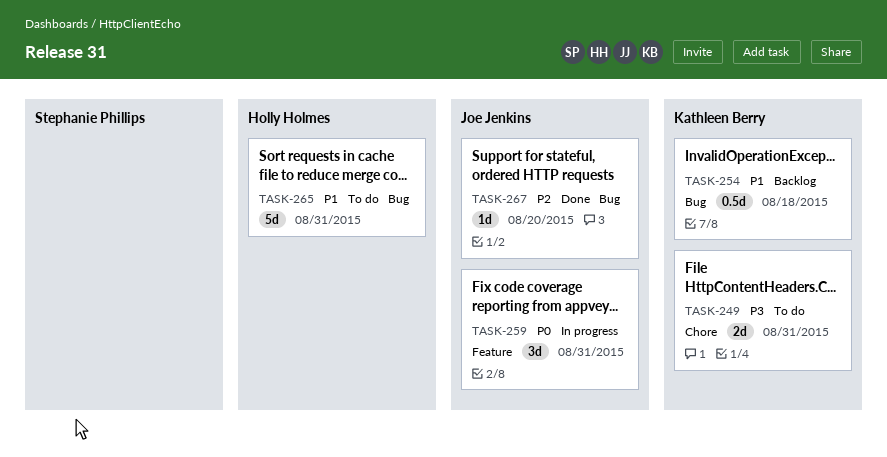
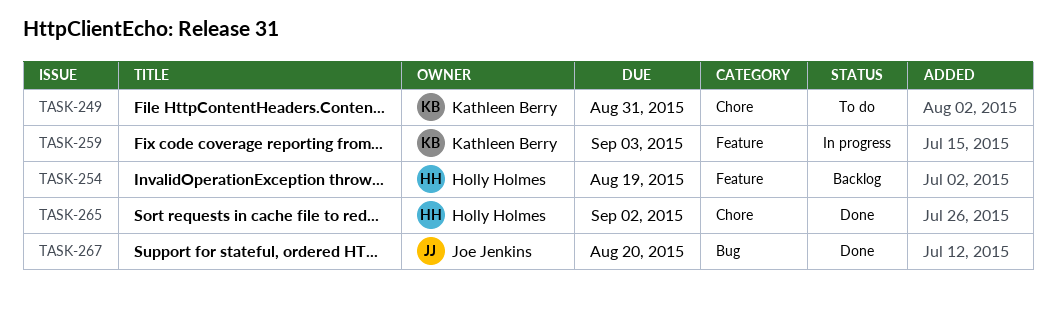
TASK-254, owner: Kathleen Berry -> Holly Holmes
TASK-254, label: Bug -> Feature
TASK-254, due: Aug 18 -> Aug 19
TASK-259, owner: Joe Jenkins -> Kathleen Berry
TASK-259, due: Aug 31 -> Sep 3
TASK-265, status: To do -> Done
TASK-265, label: Bug -> Chore
TASK-265, due: Aug 31 -> Sep 2

